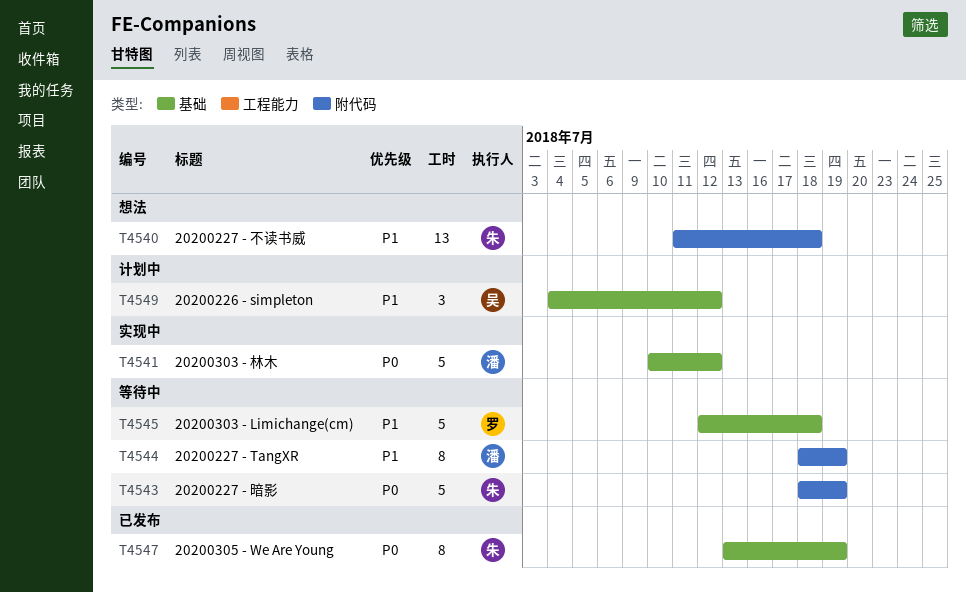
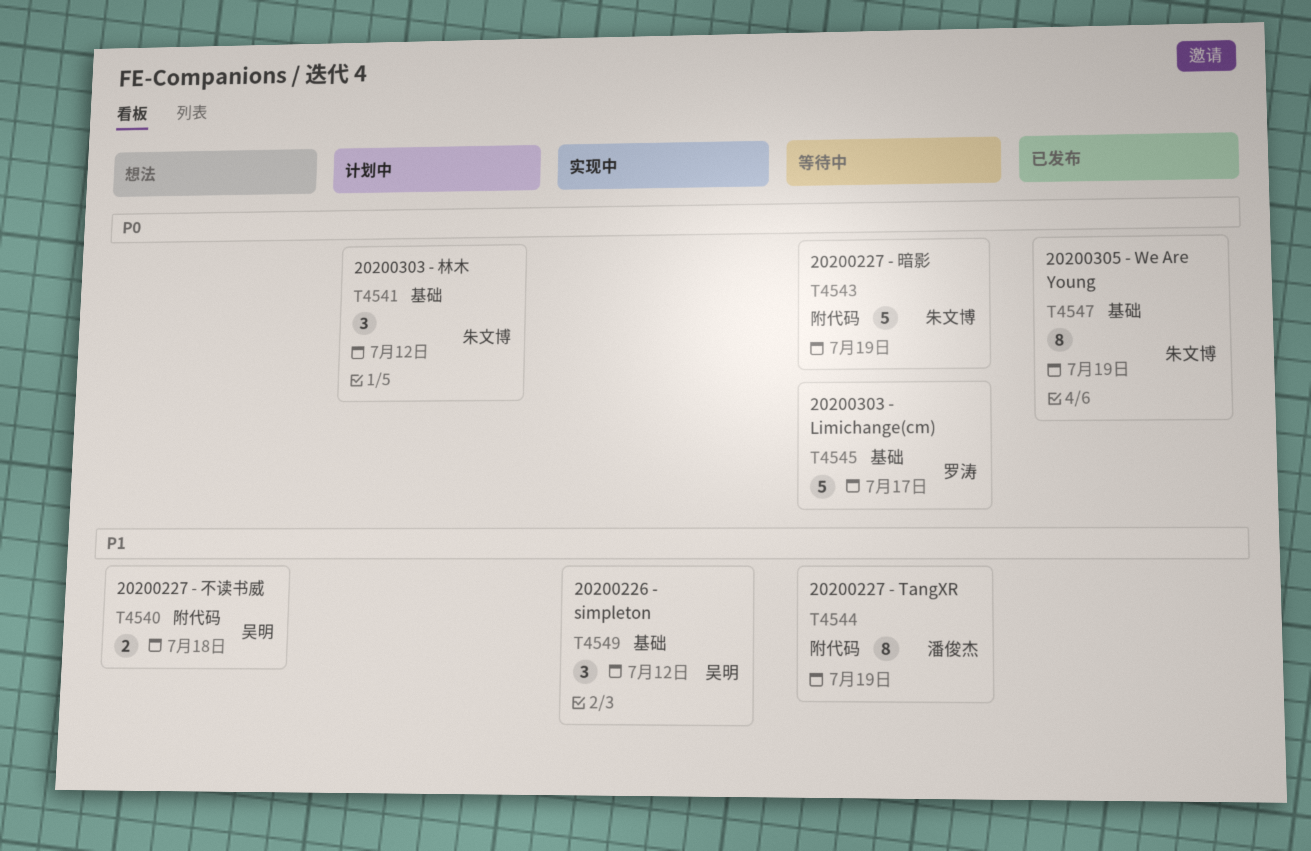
T4540, owner: 朱文博 -> 吴明
T4540, estimate: 13 -> 2
T4541, status: 实现中 -> 计划中
T4541, owner: 潘俊杰 -> 朱文博
T4541, estimate: 5 -> 3
T4545, priority: P1 -> P0
T4545, due: Jul 18 -> Jul 17
T4549, status: 计划中 -> 实现中

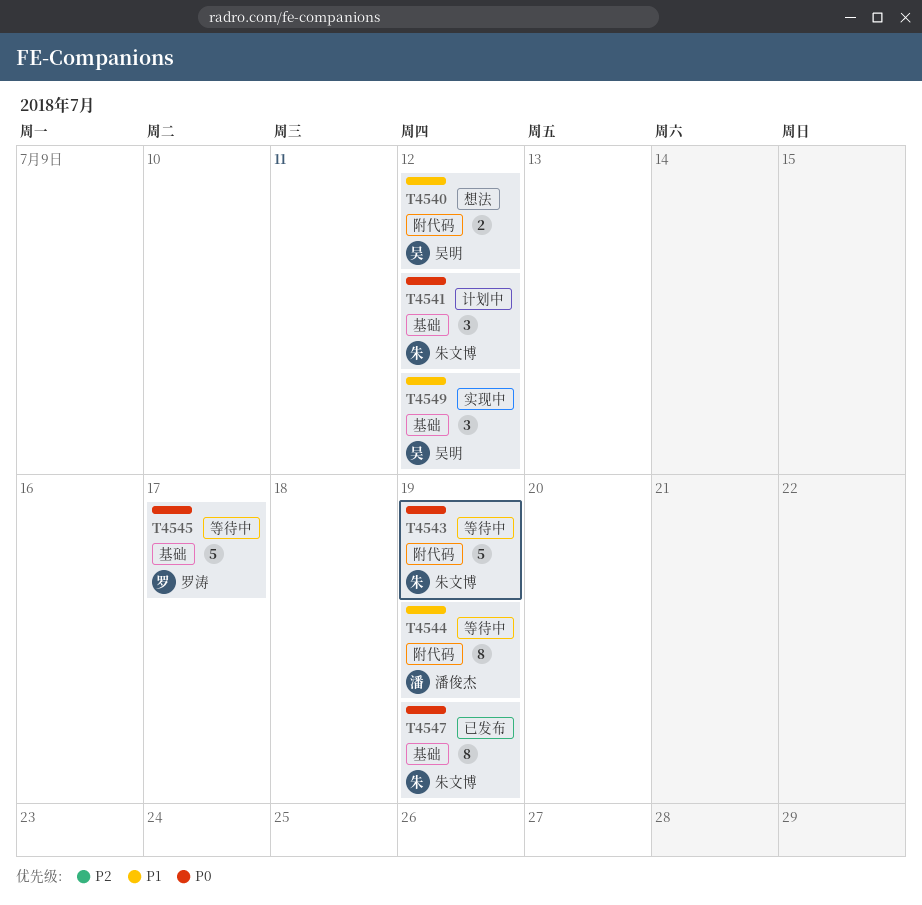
T4540, due: Jul 18 -> Jul 12

